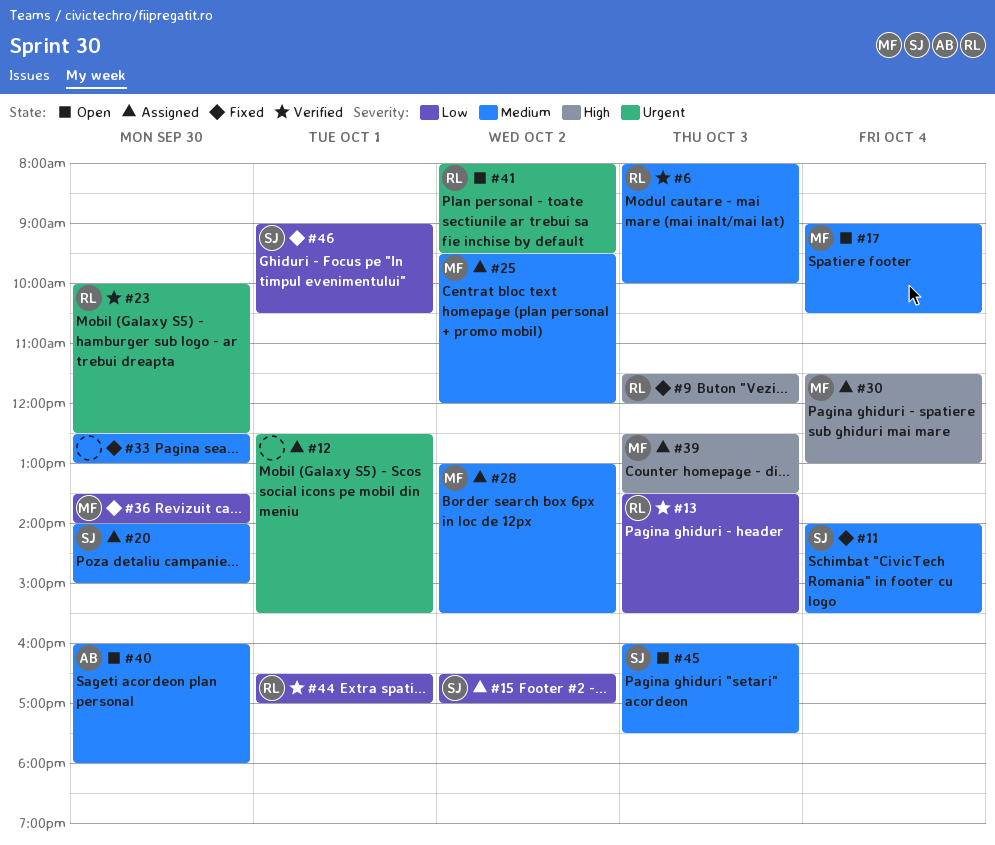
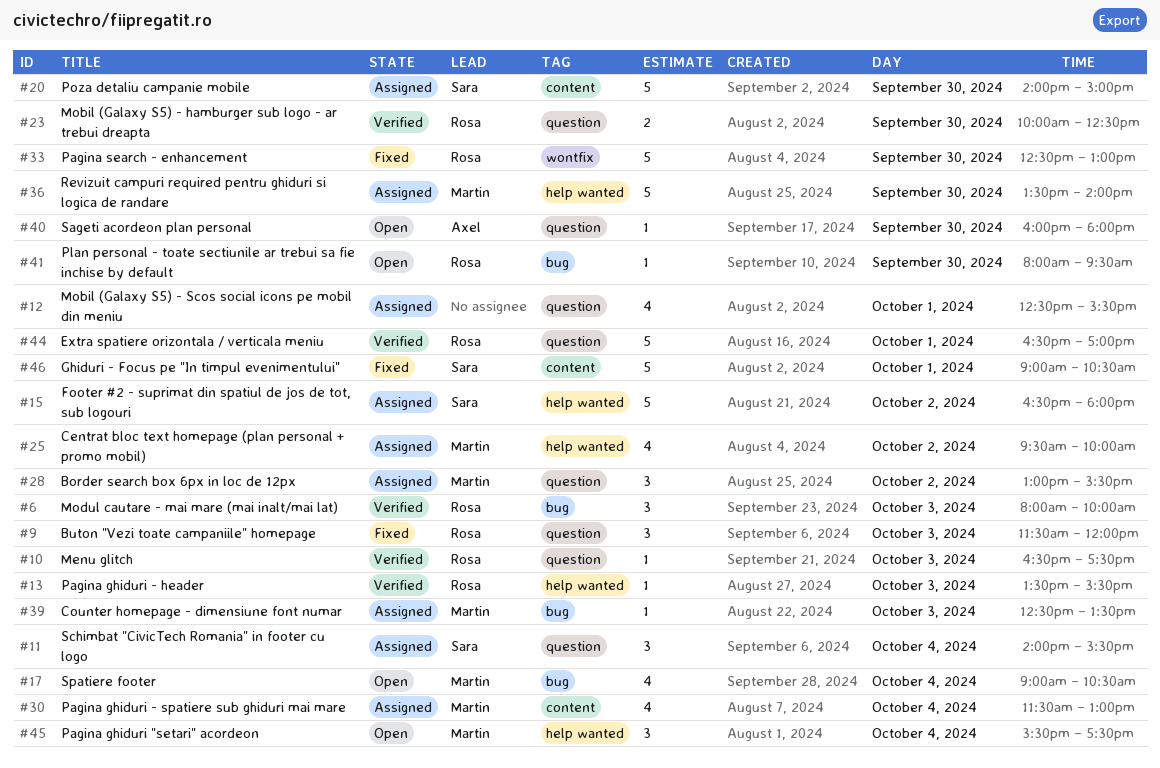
#10: none -> present
#11, status: Fixed -> Assigned
#15, ends: 17:00 -> 18:00
#25, ends: 12:00 -> 10:00
#33, owner: none -> Rosa
#36, status: Fixed -> Assigned
#41, day: Oct 2 -> Sep 30
#45, owner: Sara -> Martin
#45, day: Oct 3 -> Oct 4
#45, begins: 16:00 -> 15:30

